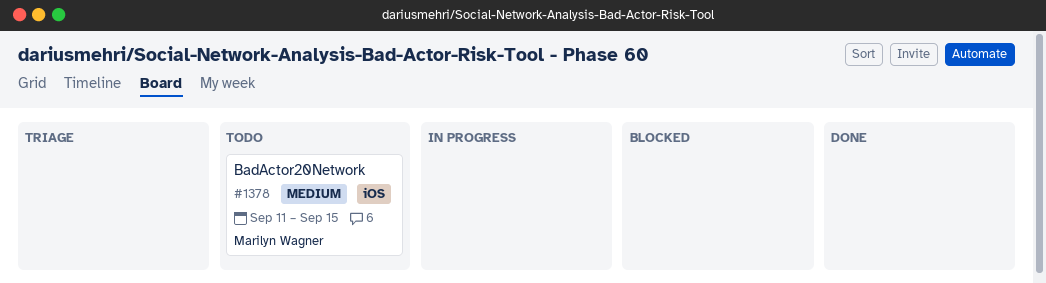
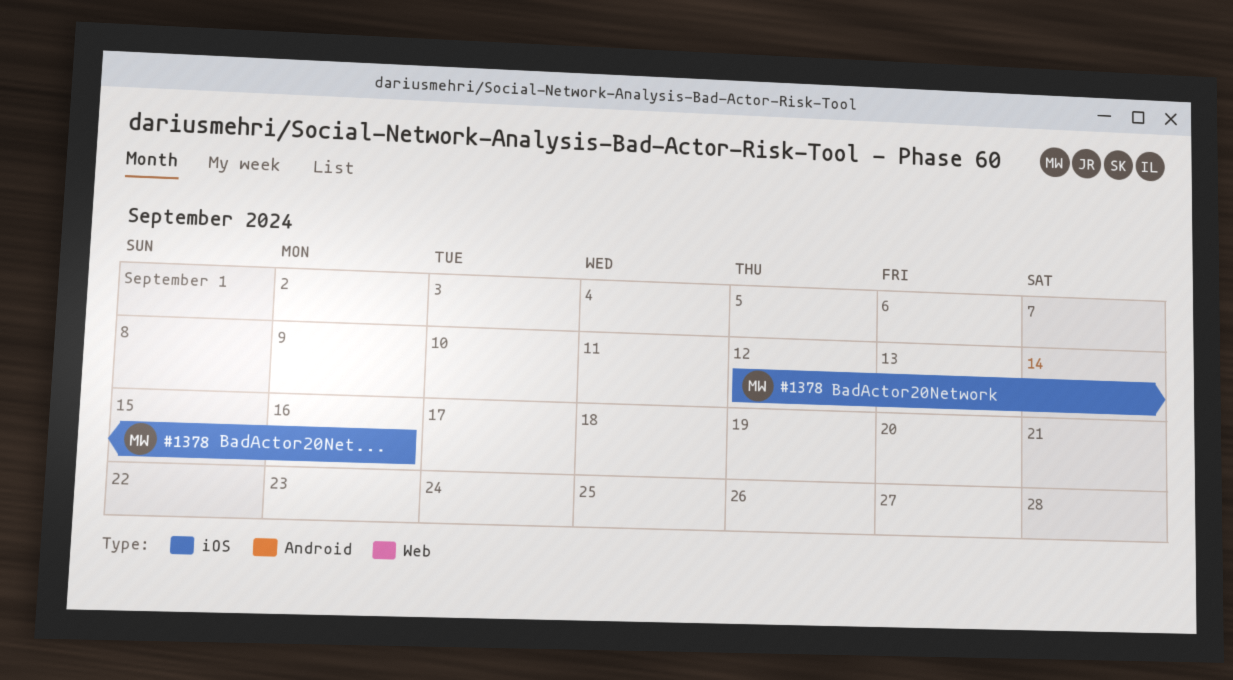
#1378, start: Sep 11 -> Sep 12
#1378, due: Sep 15 -> Sep 16

